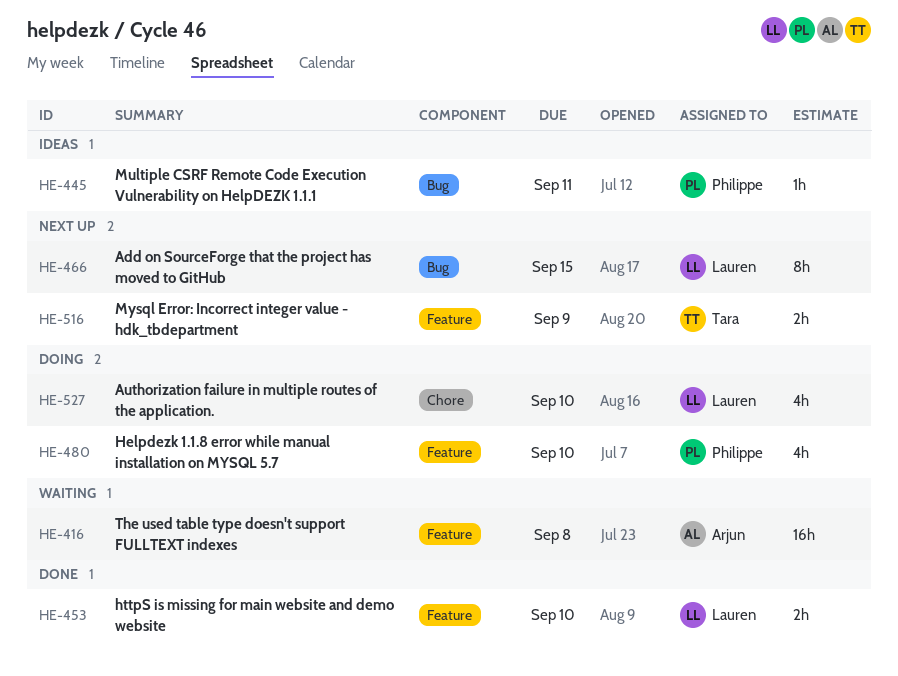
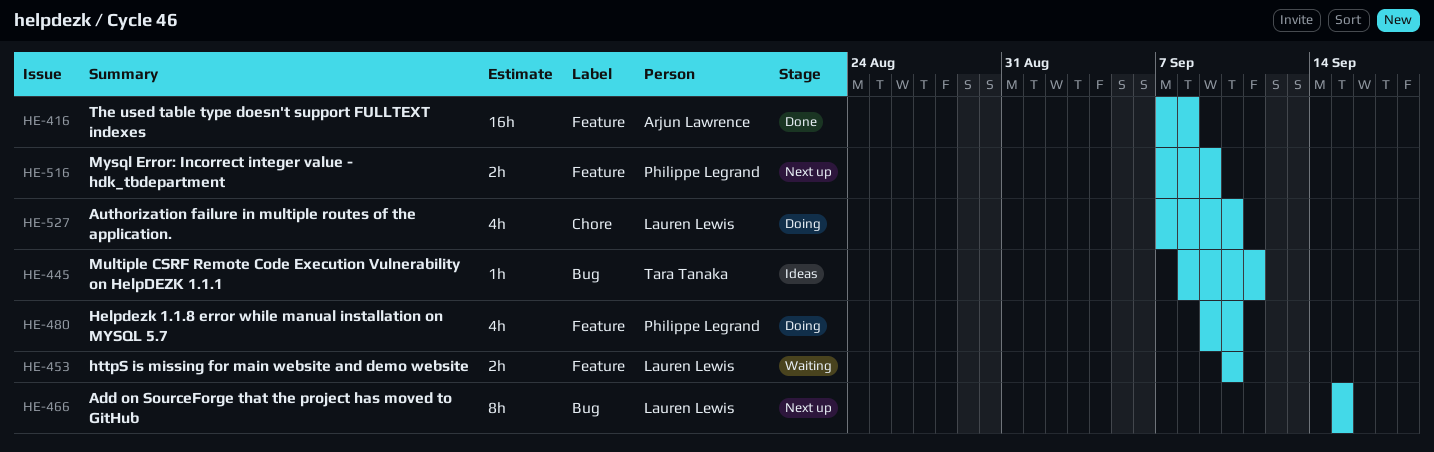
HE-416, status: Waiting -> Done
HE-445, owner: Philippe Legrand -> Tara Tanaka
HE-453, status: Done -> Waiting
HE-516, owner: Tara Tanaka -> Philippe Legrand

